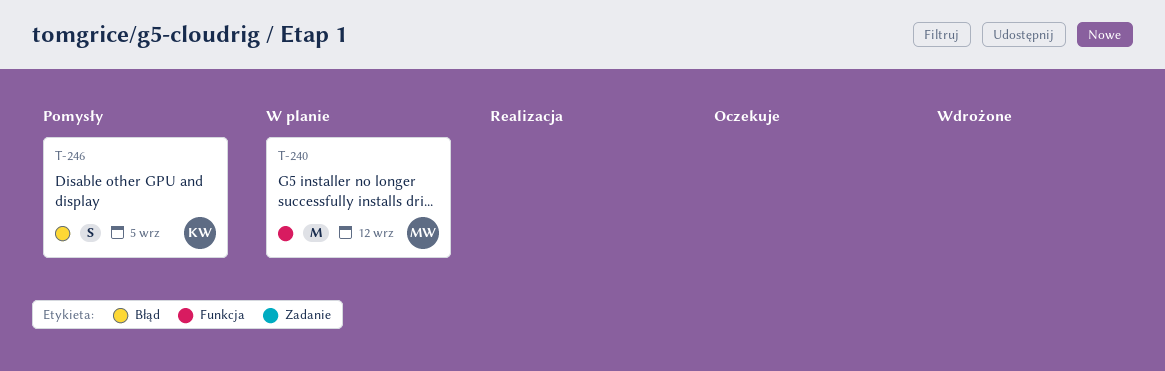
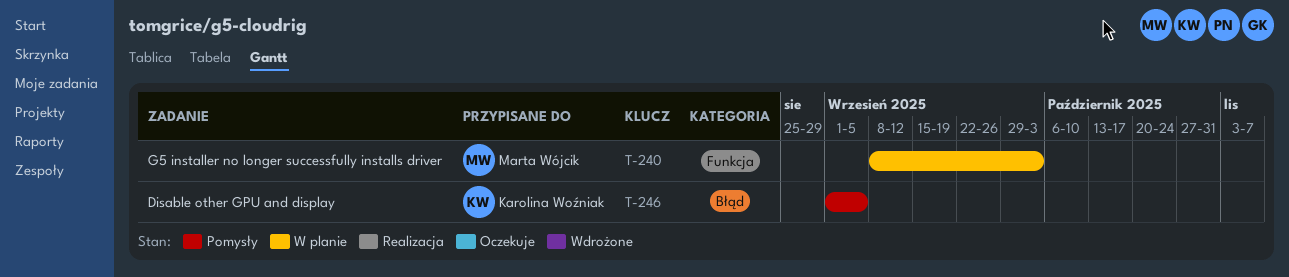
T-240, due: Sep 12 -> Oct 3

